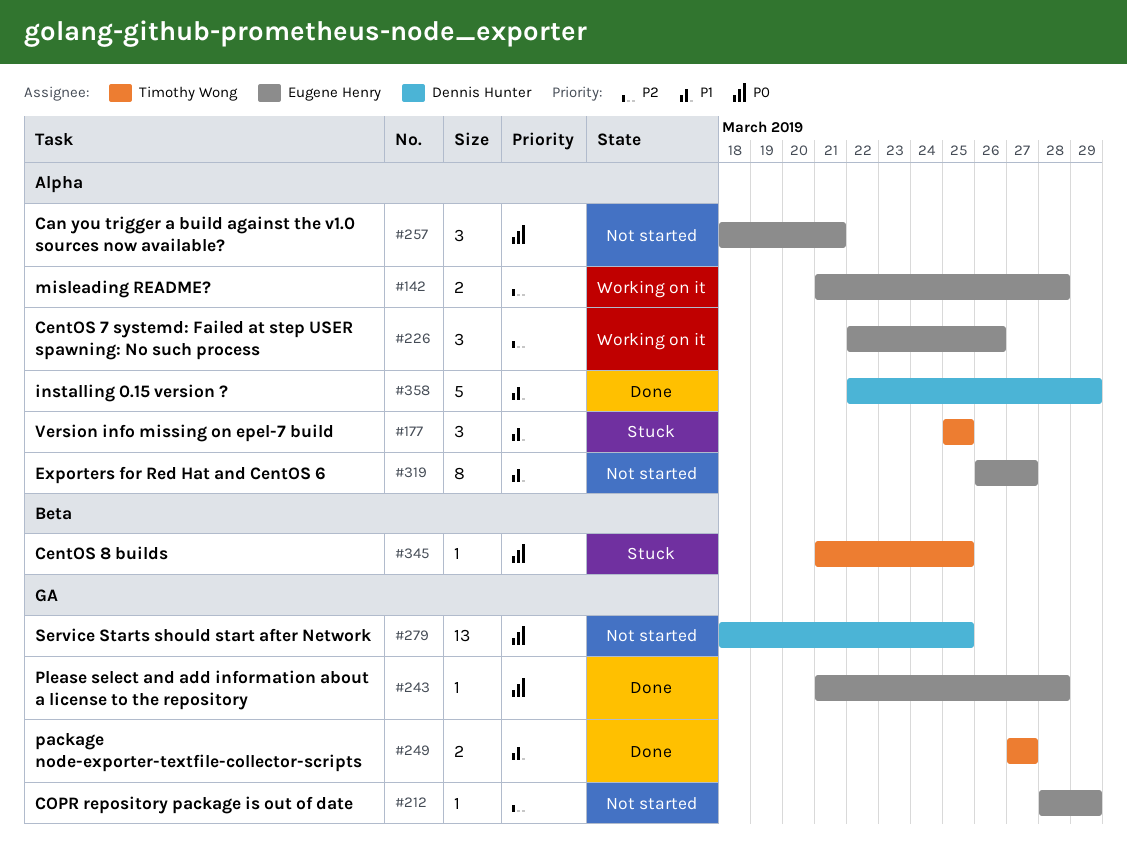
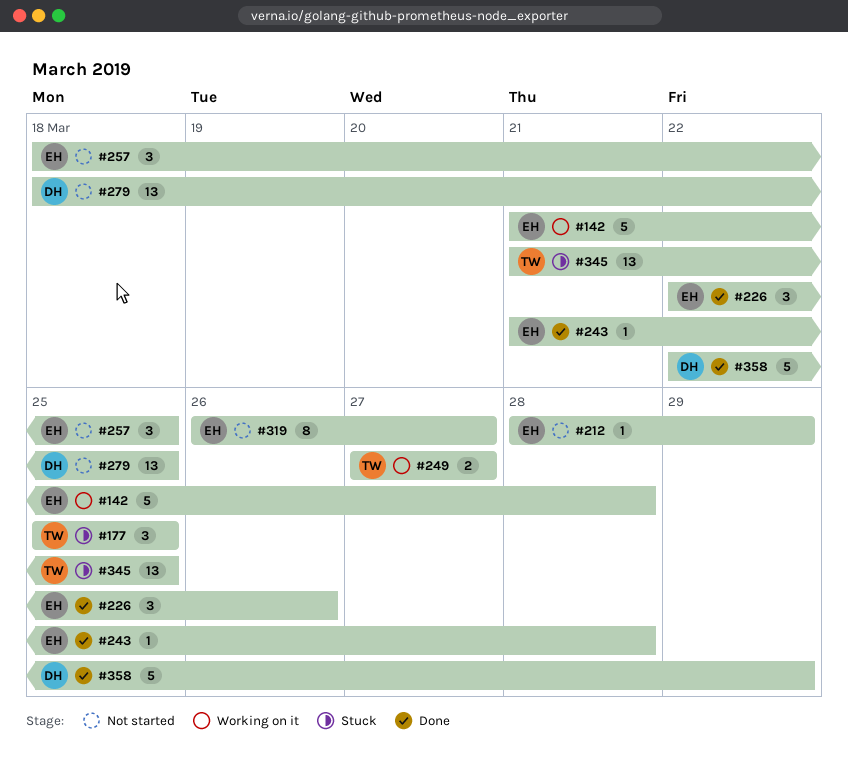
#142, estimate: 2 -> 5
#226, status: Working on it -> Done
#249, status: Done -> Working on it
#257, due: Mar 21 -> Mar 25
#345, estimate: 1 -> 13

